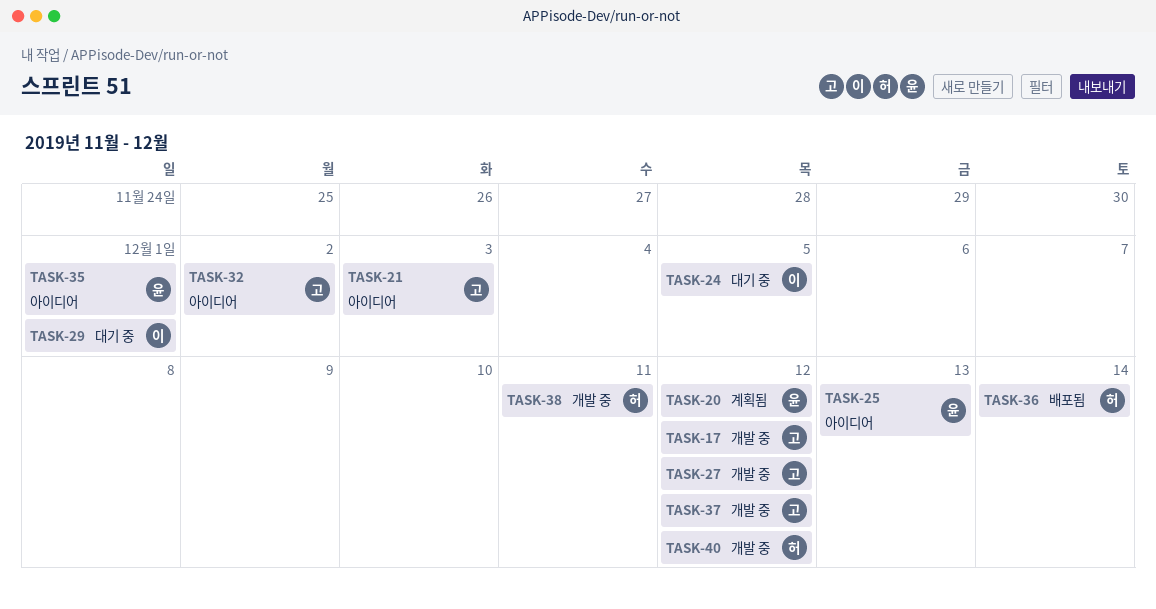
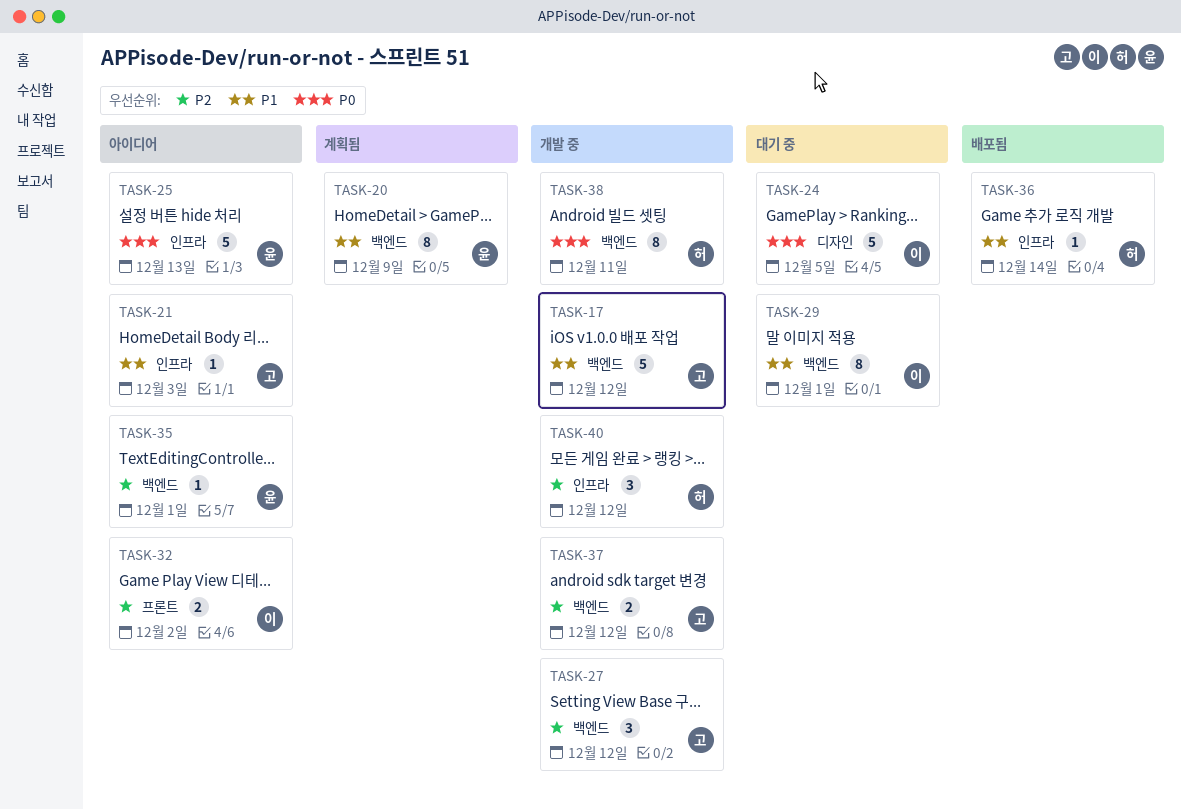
TASK-20, due: Dec 12 -> Dec 9
TASK-32, owner: 고 -> 이

